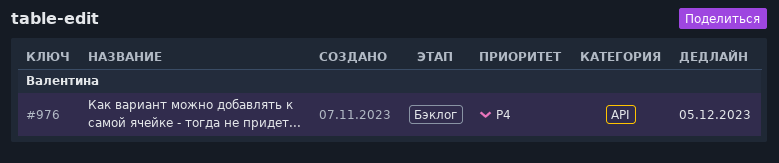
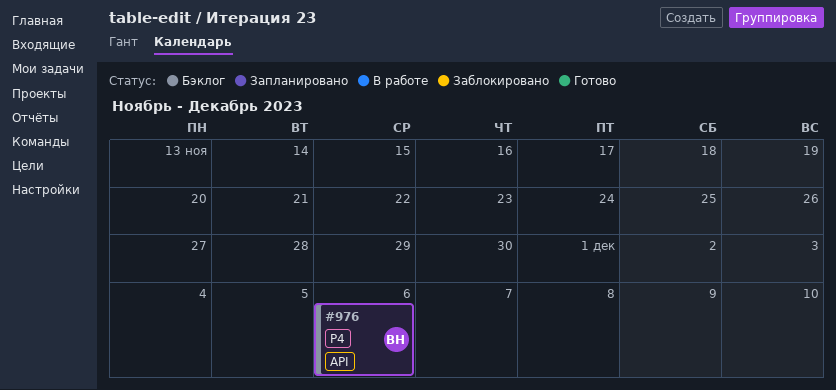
#976, due: Dec 5 -> Dec 6

